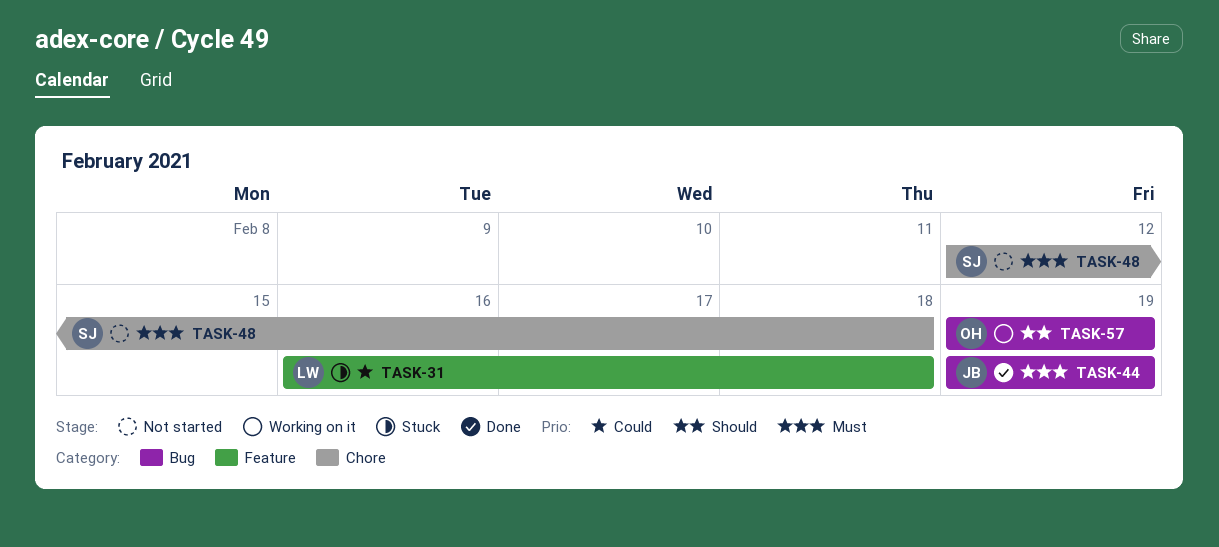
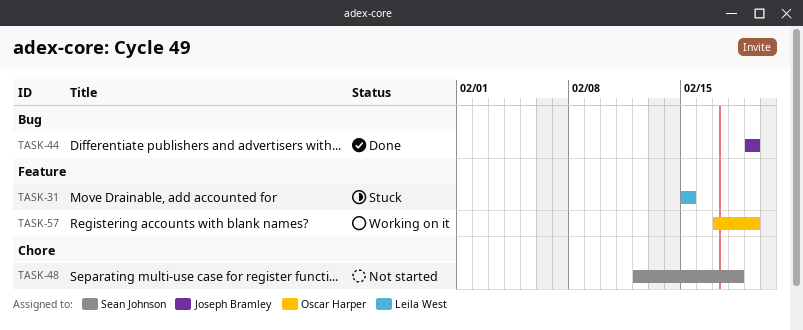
TASK-31, start: Feb 16 -> Feb 15
TASK-31, due: Feb 18 -> Feb 15
TASK-57, label: Bug -> Feature
TASK-57, start: Feb 19 -> Feb 17

